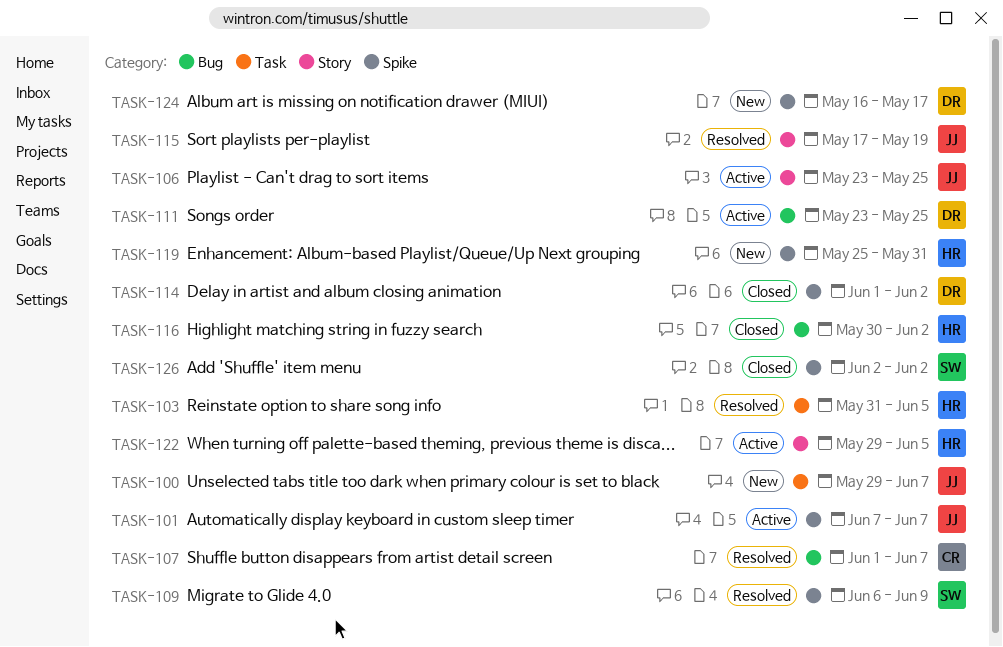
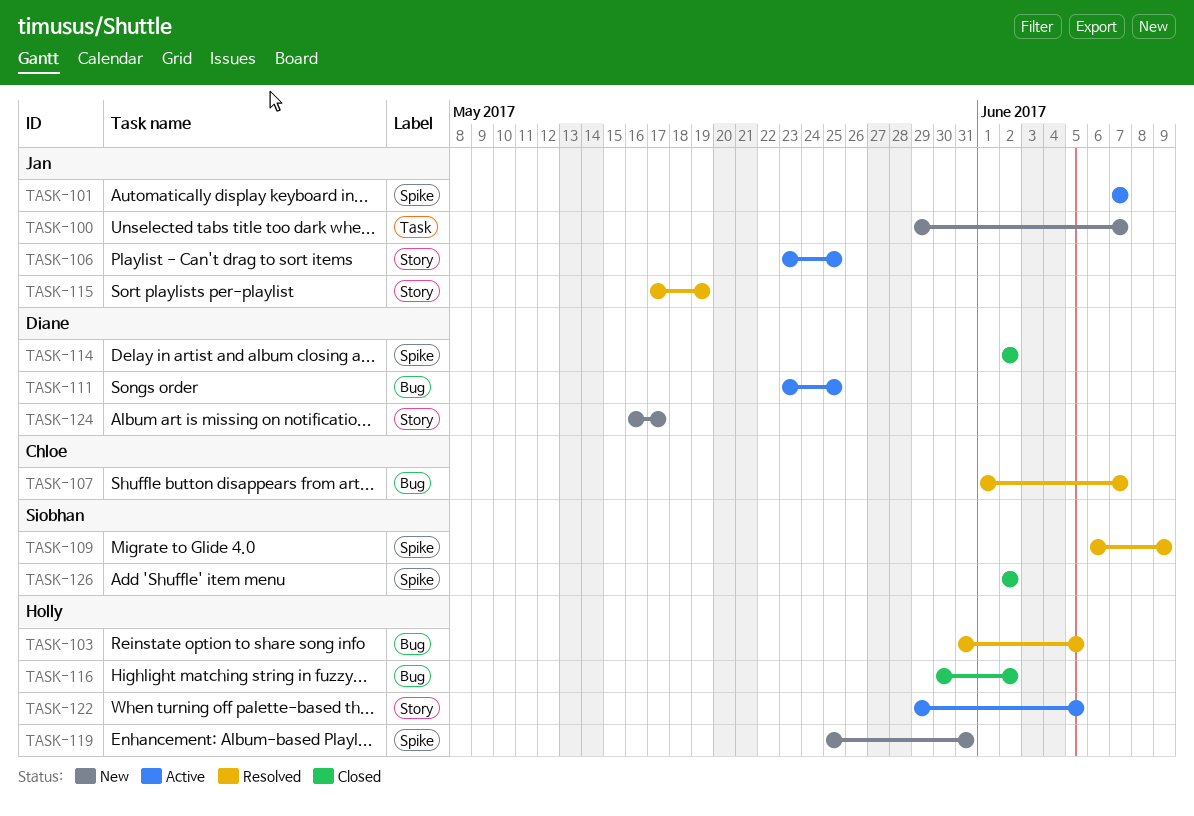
TASK-103, label: Task -> Bug
TASK-114, start: Jun 1 -> Jun 2
TASK-124, label: Spike -> Story

